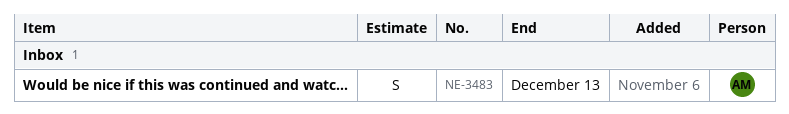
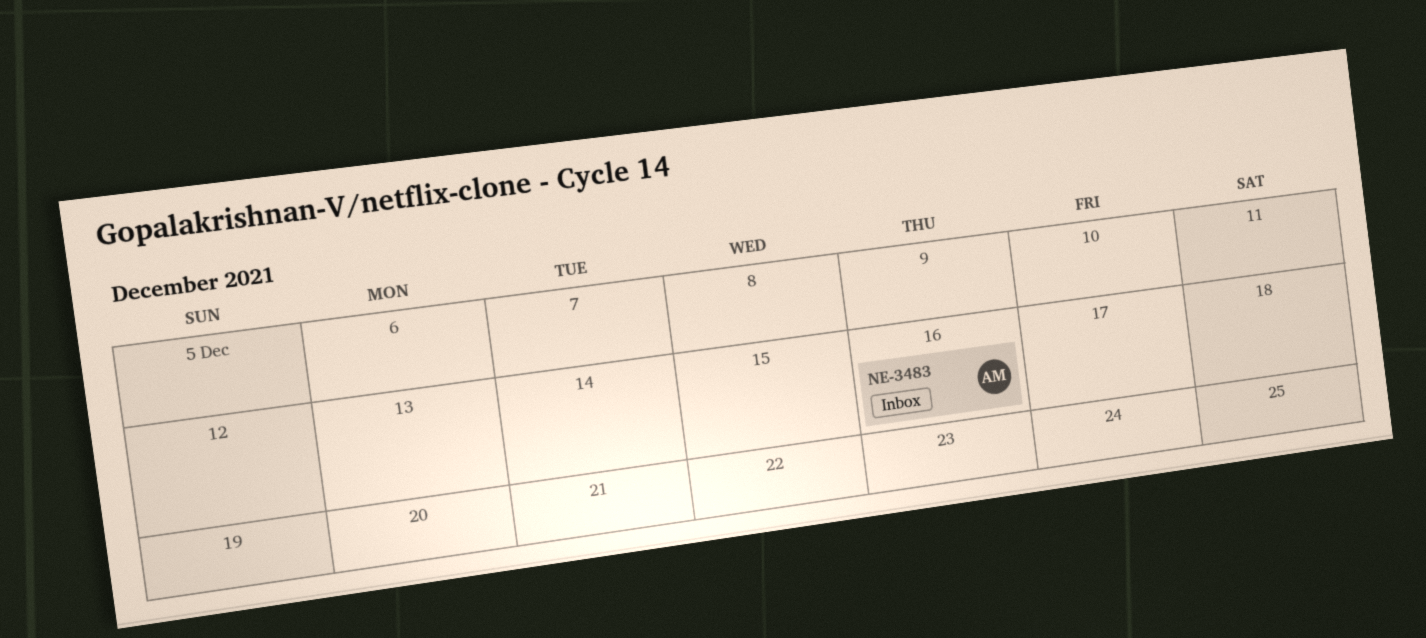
NE-3483, due: Dec 13 -> Dec 16

